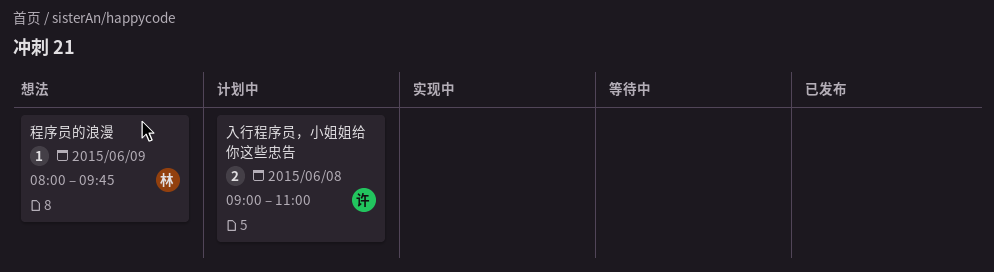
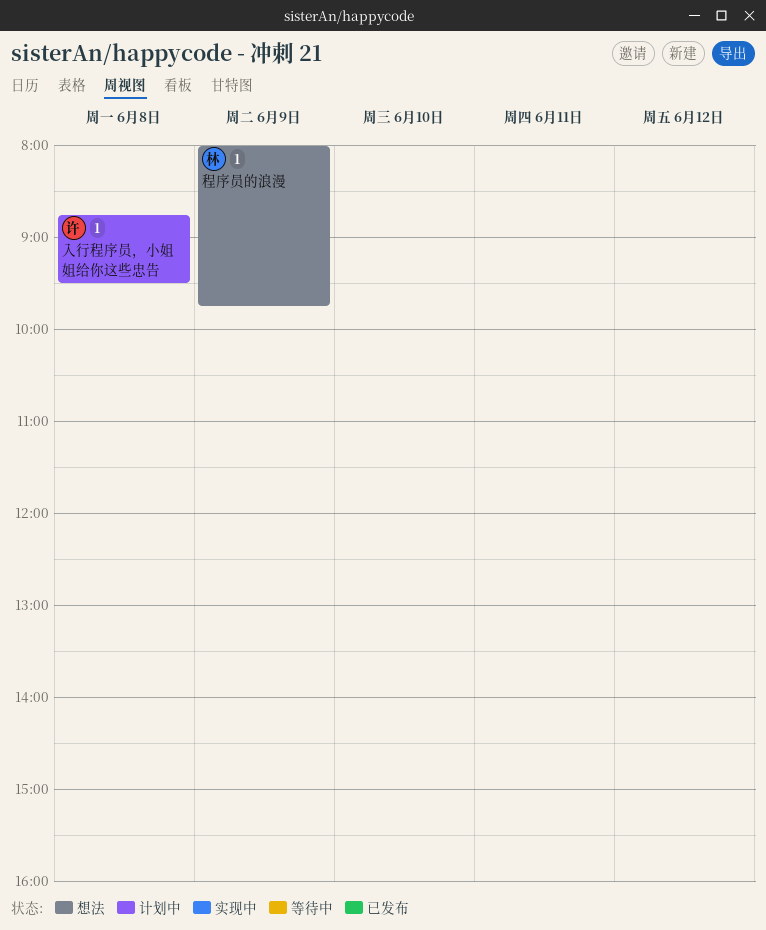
入行程序员，小姐姐给你这些忠告, estimate: 2 -> 1
入行程序员，小姐姐给你这些忠告, begins: 09:00 -> 08:45
入行程序员，小姐姐给你这些忠告, ends: 11:00 -> 09:30

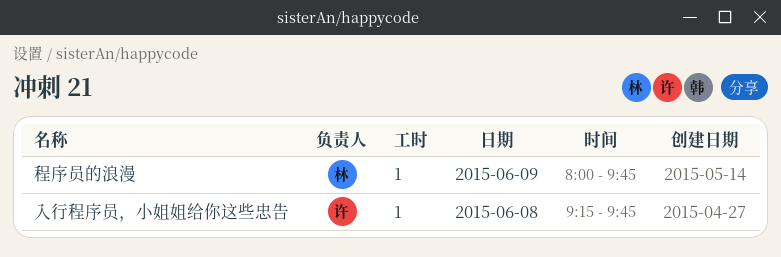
入行程序员，小姐姐给你这些忠告, begins: 08:45 -> 09:15
入行程序员，小姐姐给你这些忠告, ends: 09:30 -> 09:45

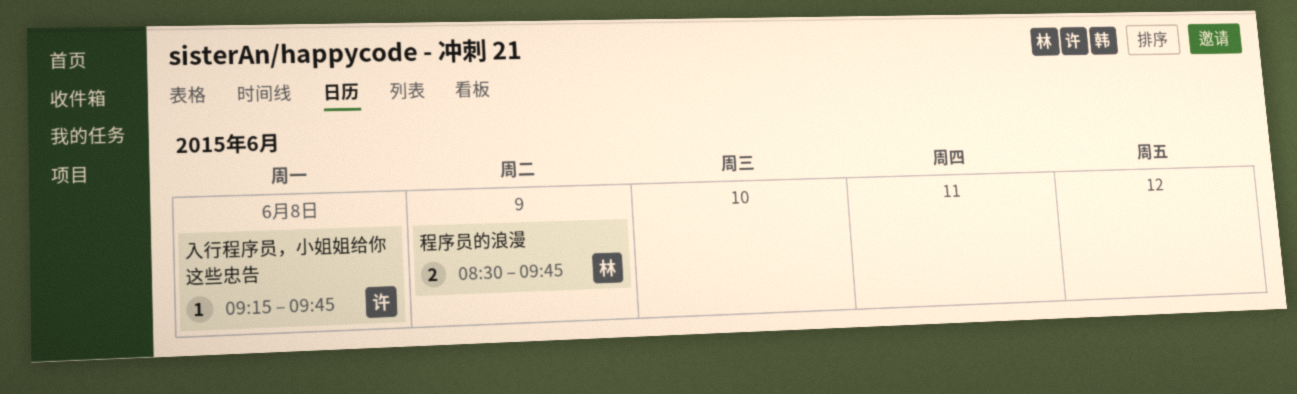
程序员的浪漫, estimate: 1 -> 2
程序员的浪漫, begins: 08:00 -> 08:30

